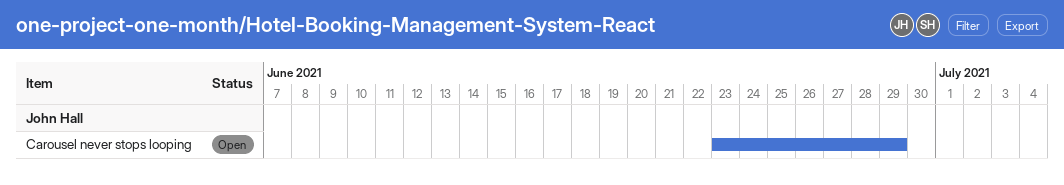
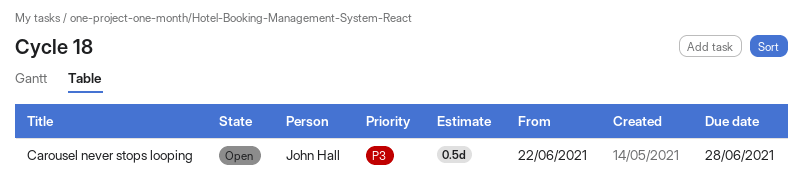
Carousel never stops looping, start: Jun 23 -> Jun 22
Carousel never stops looping, due: Jun 29 -> Jun 28

